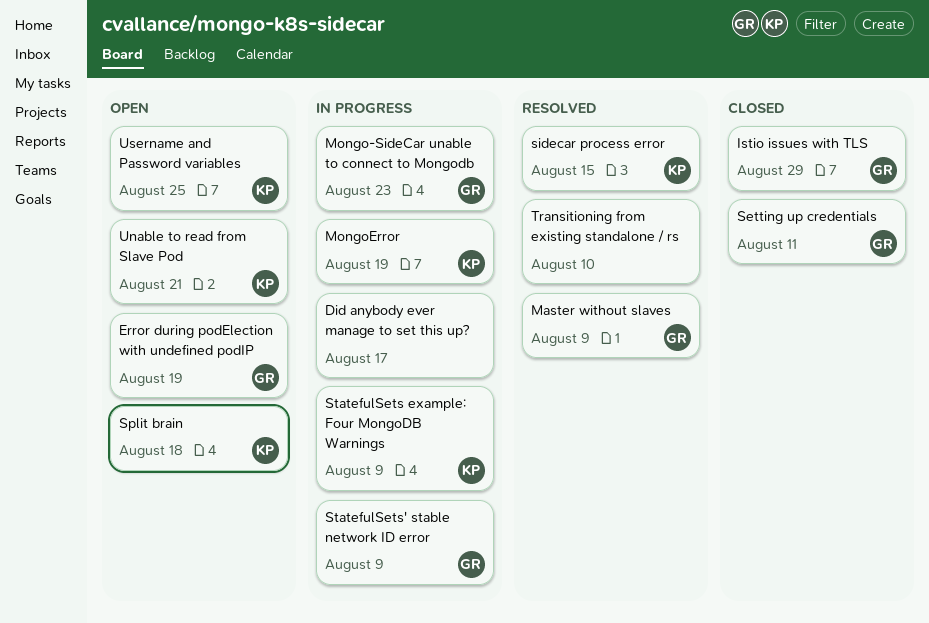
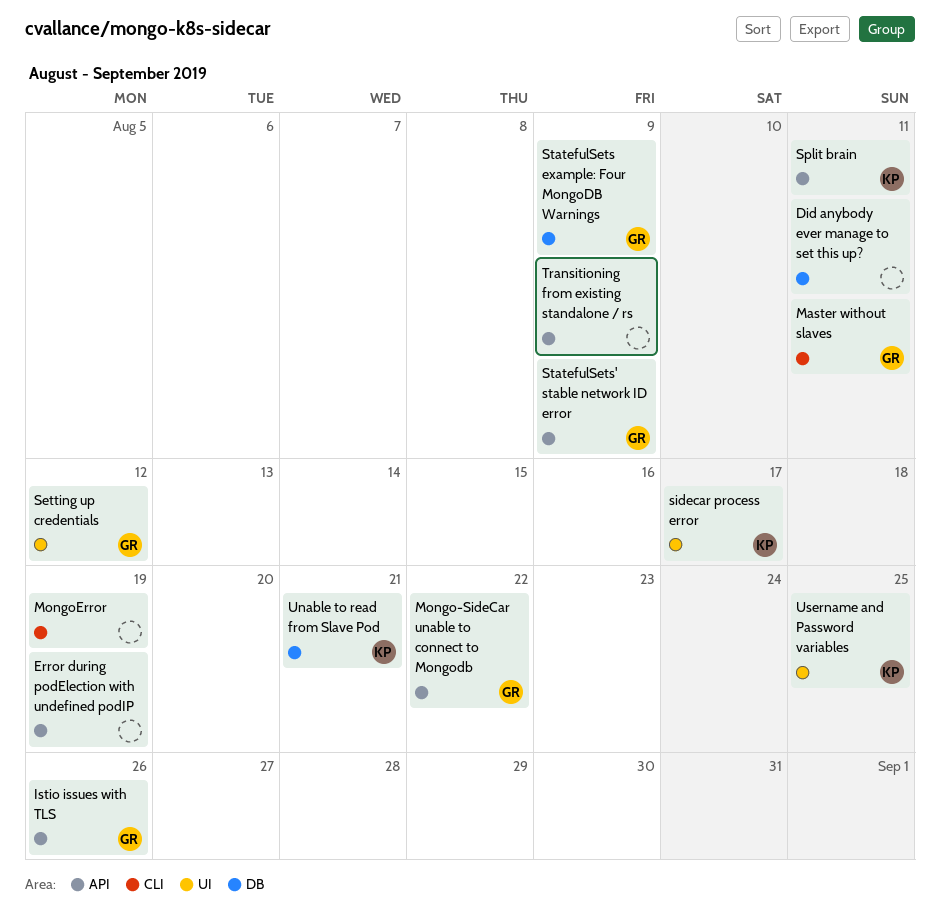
Did anybody ever manage to set this up?, due: Aug 17 -> Aug 11
Error during podElection with undefined podIP, owner: GR -> none
Istio issues with TLS, due: Aug 29 -> Aug 26
Master without slaves, due: Aug 9 -> Aug 11
Mongo-SideCar unable to connect to Mongodb, due: Aug 23 -> Aug 22
MongoError, owner: KP -> none
Setting up credentials, due: Aug 11 -> Aug 12
sidecar process error, due: Aug 15 -> Aug 17
Split brain, due: Aug 18 -> Aug 11
StatefulSets example: Four MongoDB Warnings, owner: KP -> GR
Transitioning from existing standalone / rs, due: Aug 10 -> Aug 9

